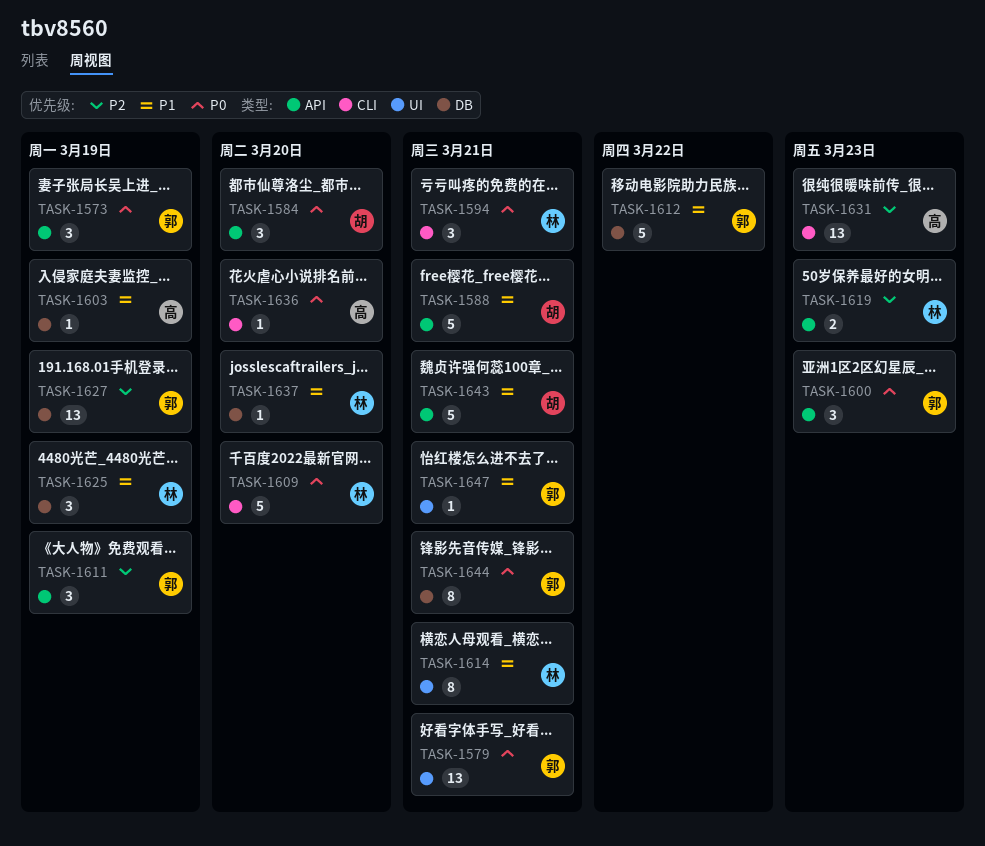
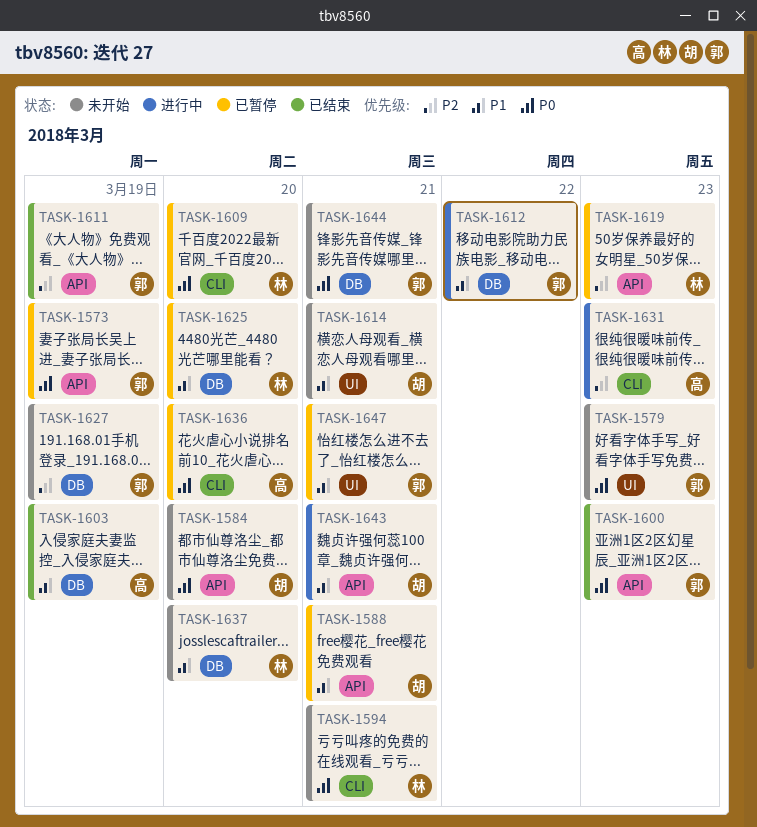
TASK-1579, due: Mar 21 -> Mar 23
TASK-1614, owner: 林 -> 胡
TASK-1625, due: Mar 19 -> Mar 20

